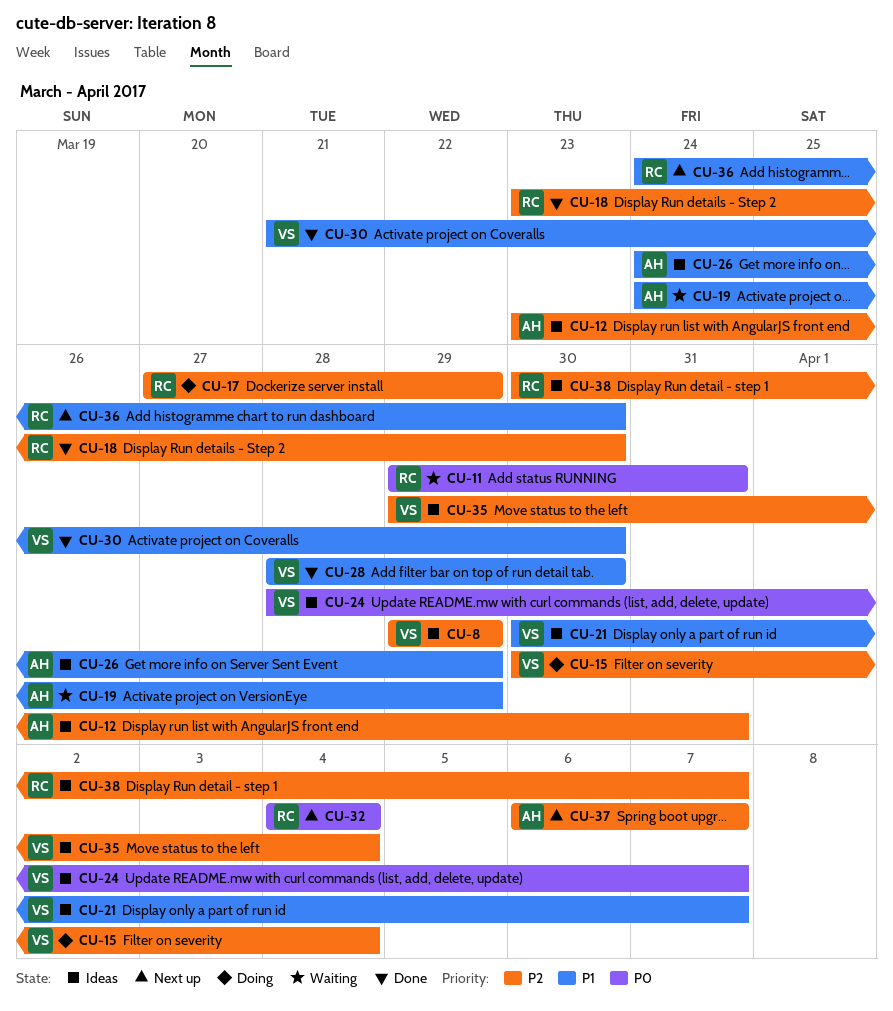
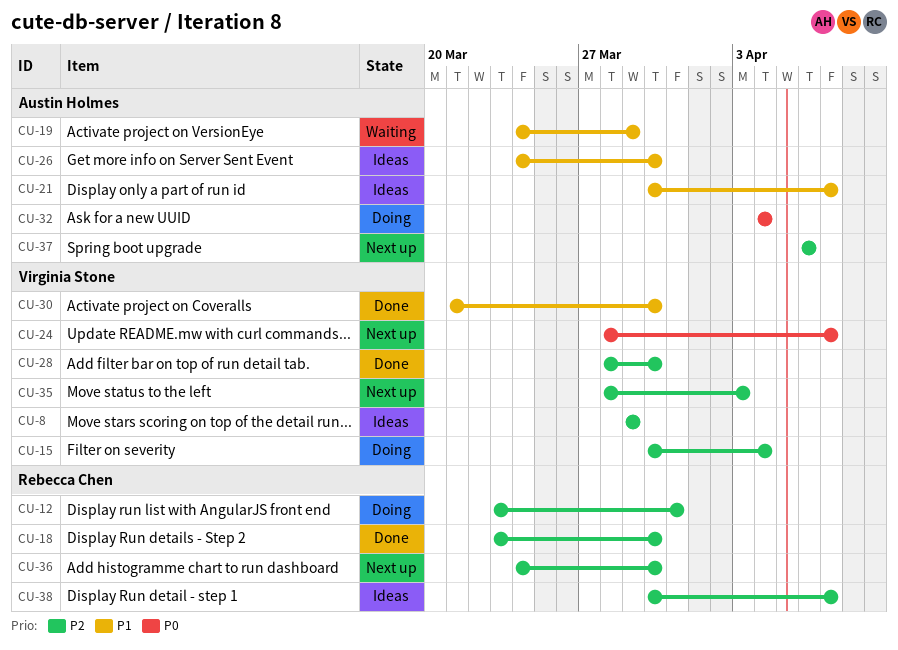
CU-11: present -> none
CU-12, status: Ideas -> Doing
CU-12, owner: Austin Holmes -> Rebecca Chen
CU-17: present -> none
CU-21, owner: Virginia Stone -> Austin Holmes
CU-24, status: Ideas -> Next up
CU-26, due: Mar 29 -> Mar 30
CU-28, priority: P1 -> P2
CU-32, status: Next up -> Doing
CU-32, owner: Rebecca Chen -> Austin Holmes
CU-35, status: Ideas -> Next up
CU-35, start: Mar 29 -> Mar 28
CU-35, due: Apr 4 -> Apr 3
CU-36, priority: P1 -> P2
CU-37, due: Apr 7 -> Apr 6

